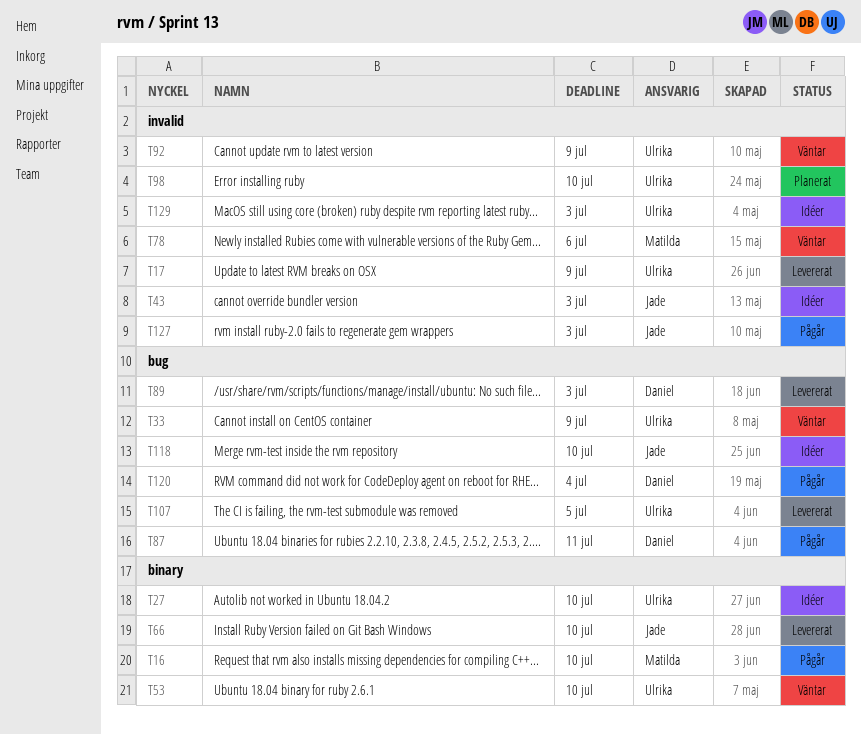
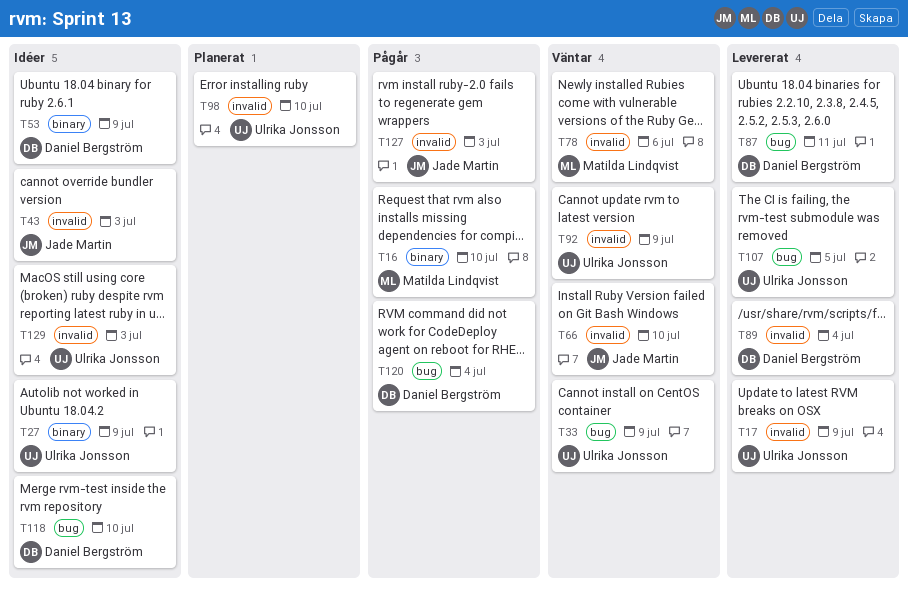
T27, due: Jul 10 -> Jul 9
T53, status: Väntar -> Idéer
T53, owner: Ulrika Jonsson -> Daniel Bergström
T53, due: Jul 10 -> Jul 9
T66, status: Levererat -> Väntar
T66, label: binary -> invalid
T87, status: Pågår -> Levererat
T89, label: bug -> invalid
T89, due: Jul 3 -> Jul 4
T118, owner: Jade Martin -> Daniel Bergström

